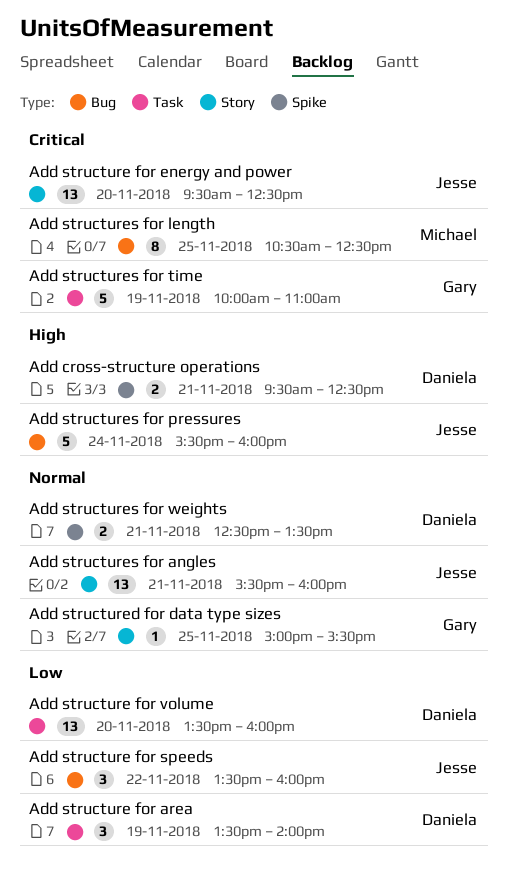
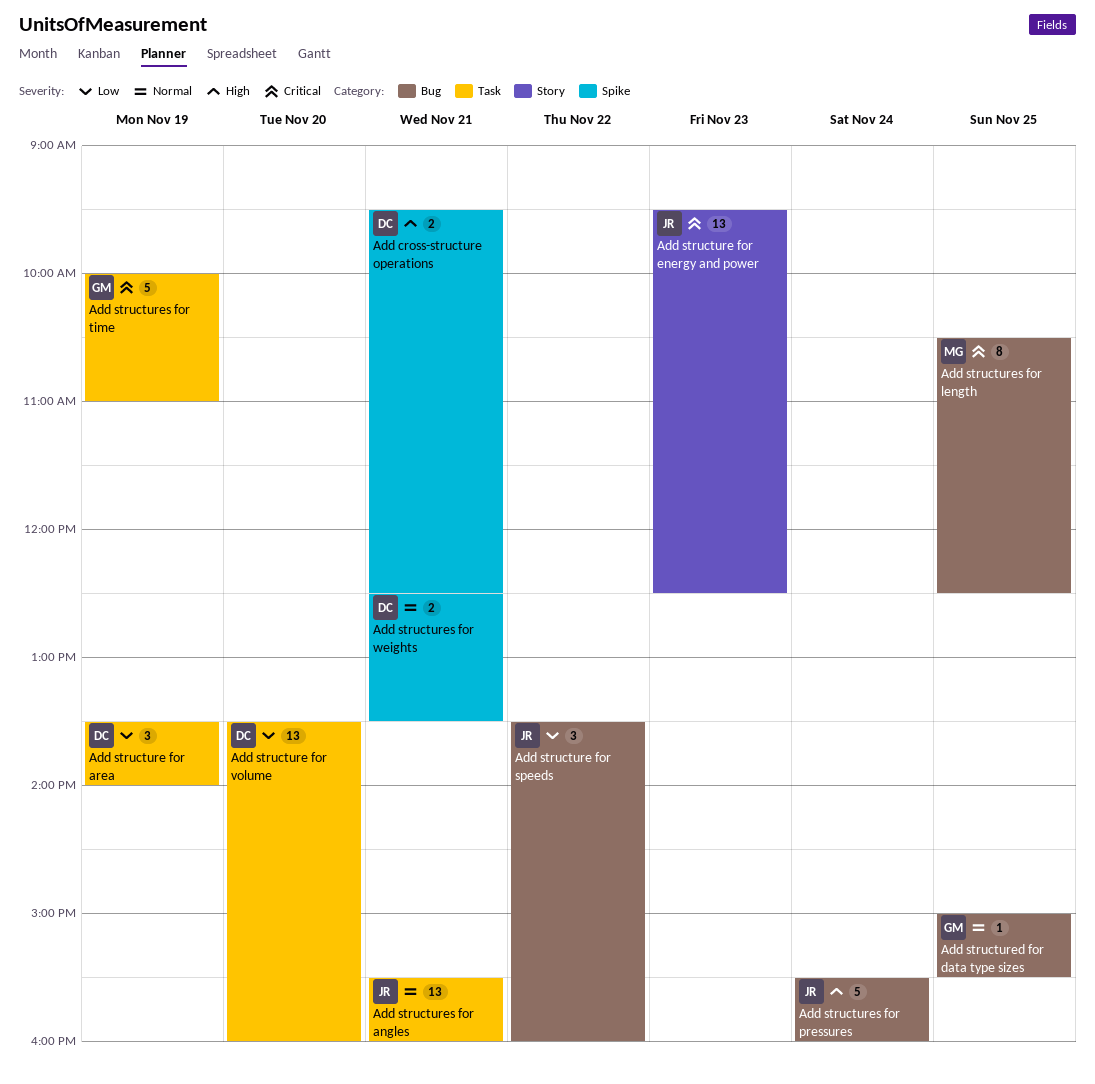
Add structure for energy and power, day: Nov 20 -> Nov 23
Add structured for data type sizes, label: Story -> Bug
Add structures for angles, label: Story -> Task

